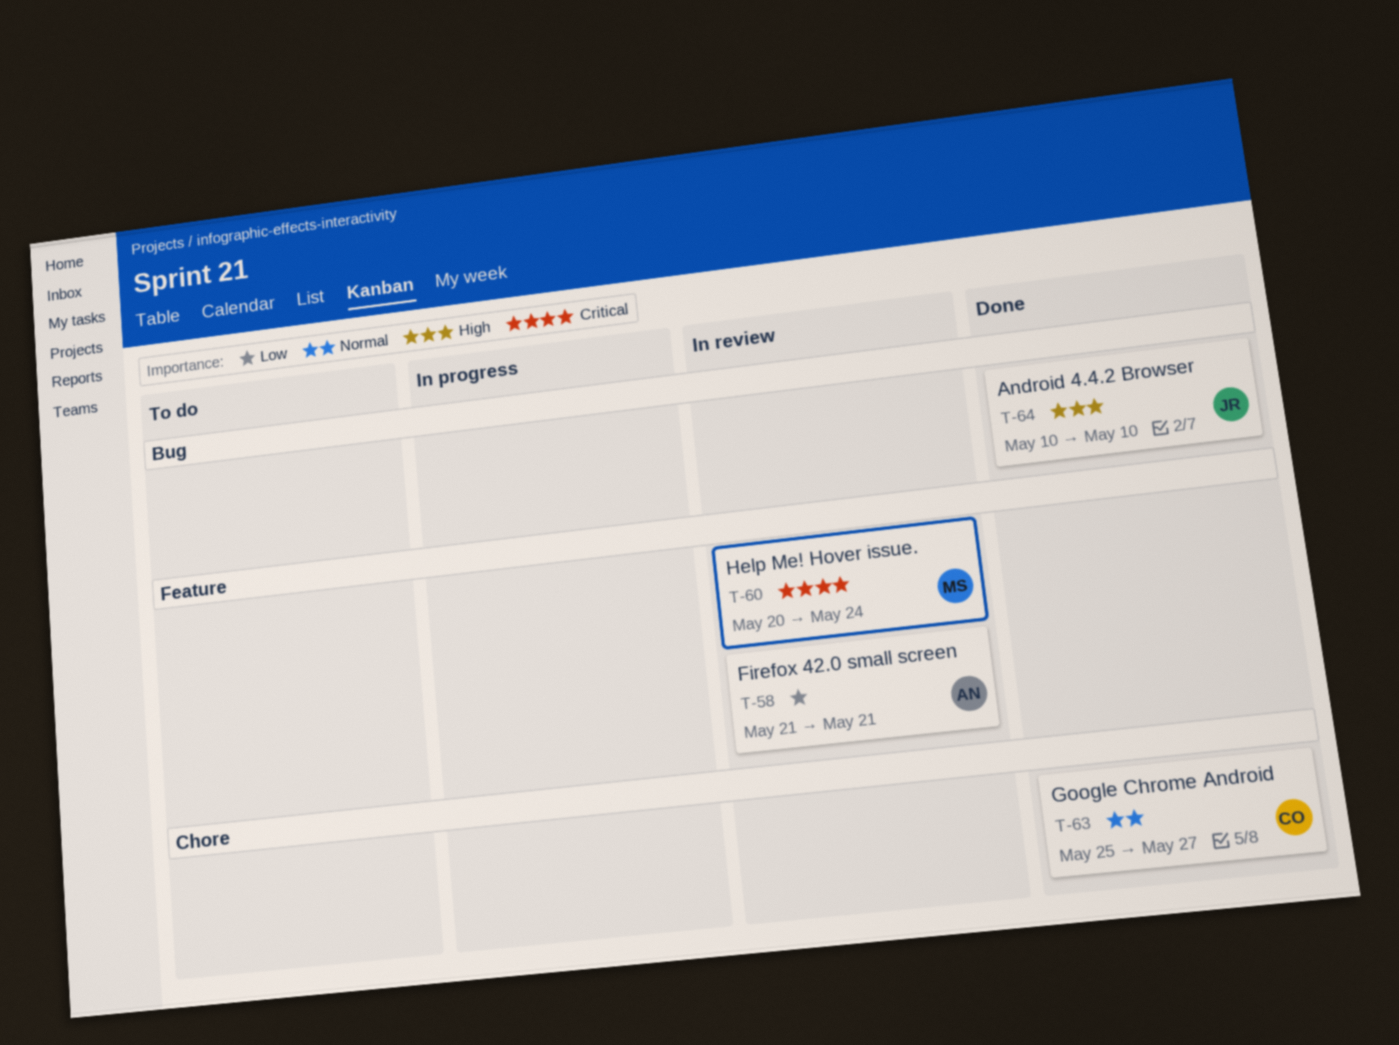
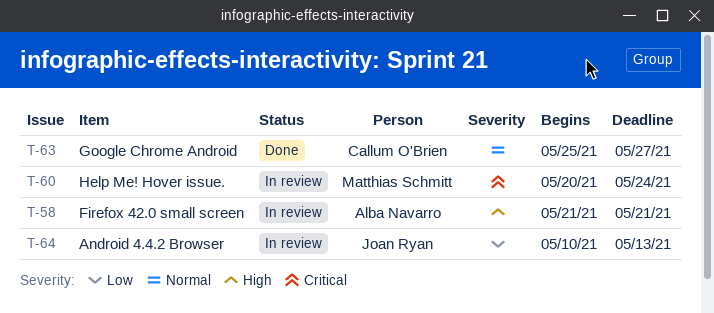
T-58, priority: Low -> High
T-64, status: Done -> In review
T-64, priority: High -> Low
T-64, due: May 10 -> May 13

